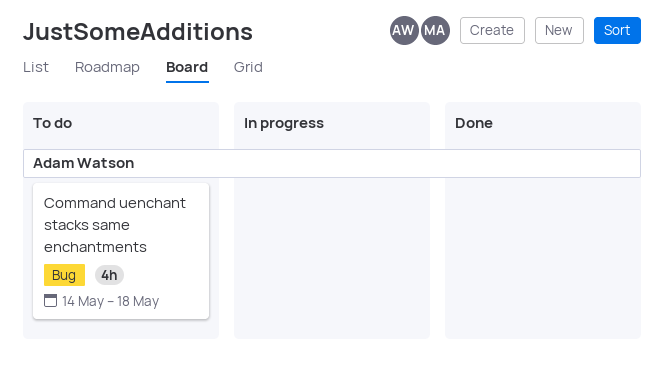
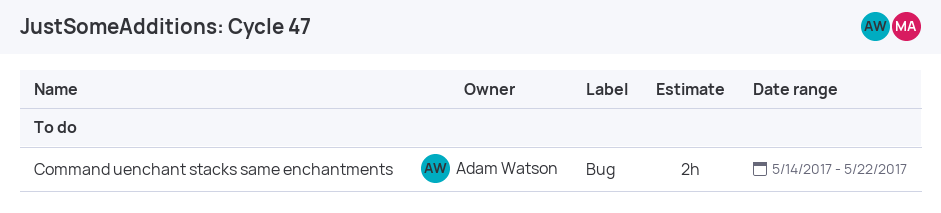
Command uenchant stacks same enchantments, estimate: 4h -> 2h
Command uenchant stacks same enchantments, due: May 18 -> May 22

